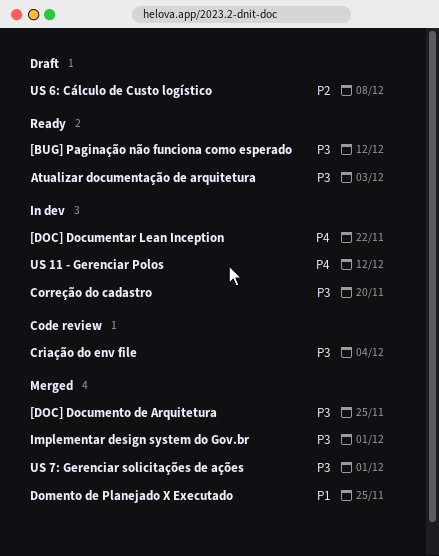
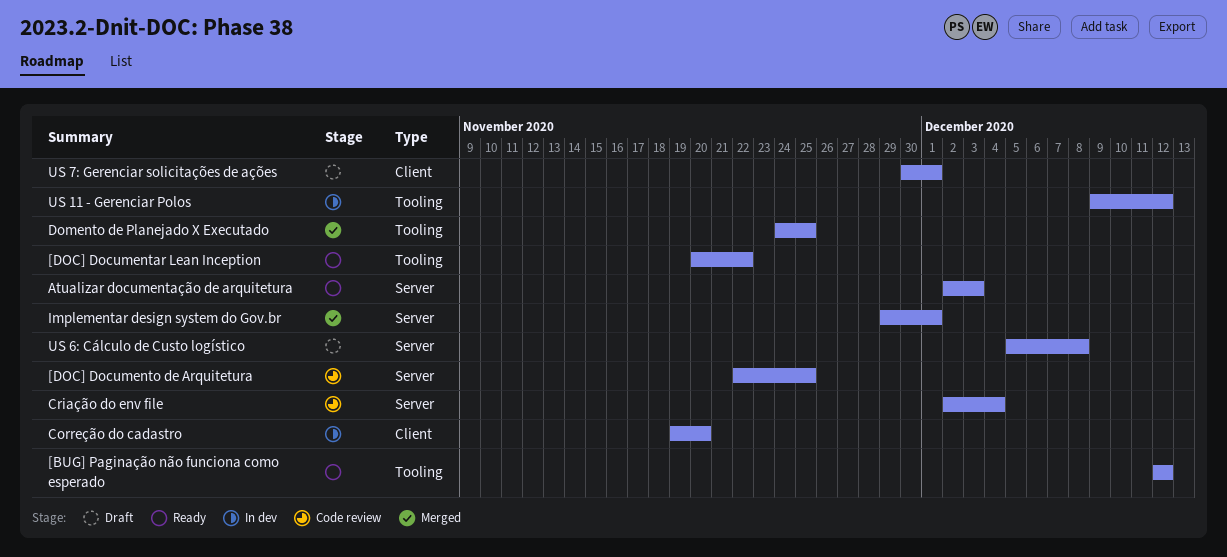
[DOC] Documentar Lean Inception, status: In dev -> Ready
[DOC] Documento de Arquitetura, status: Merged -> Code review
US 7: Gerenciar solicitações de ações, status: Merged -> Draft

